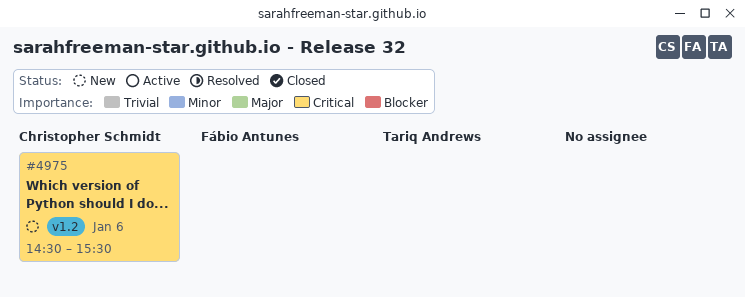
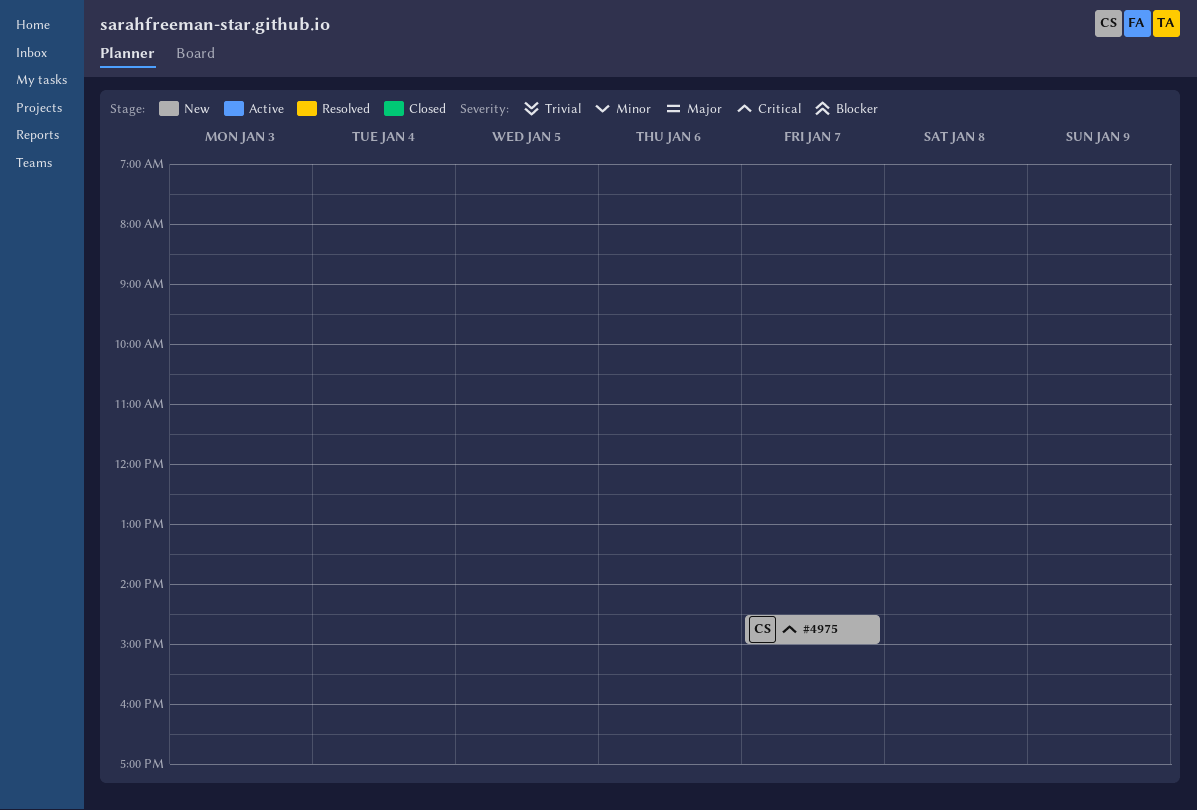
#4975, day: Jan 6 -> Jan 7
#4975, ends: 15:30 -> 15:00

